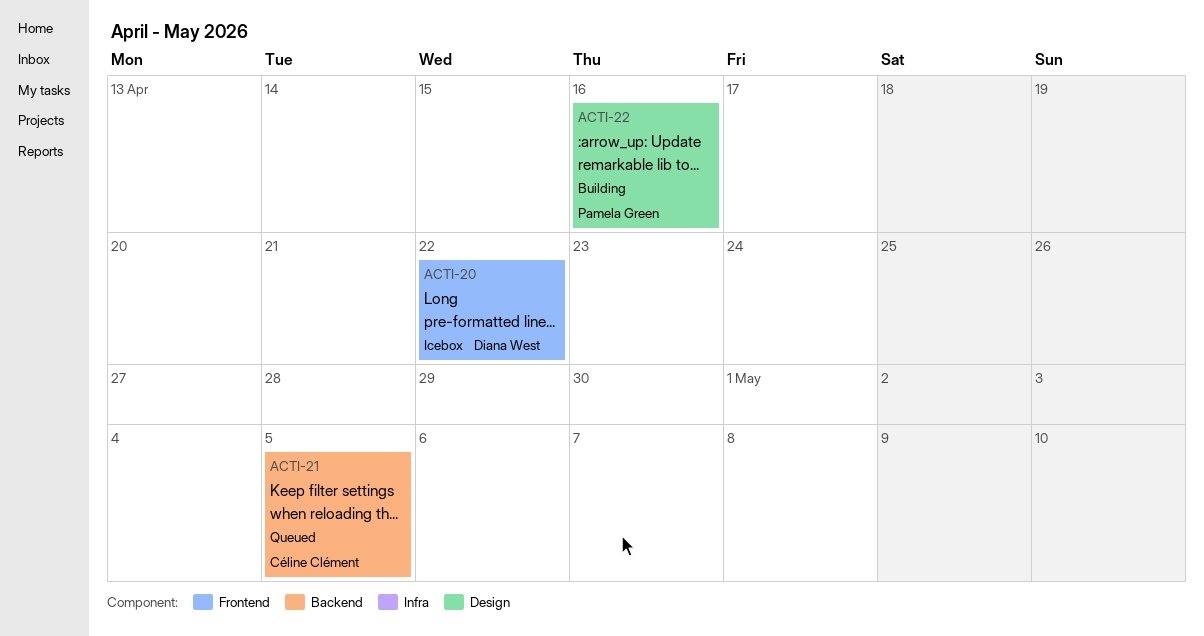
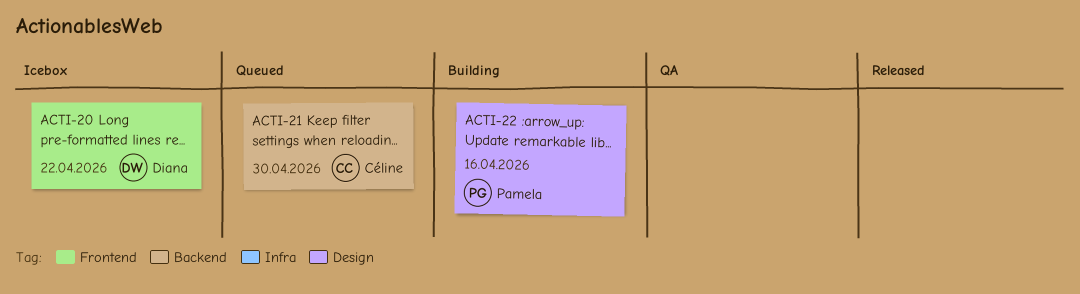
ACTI-21, due: May 5 -> Apr 30

